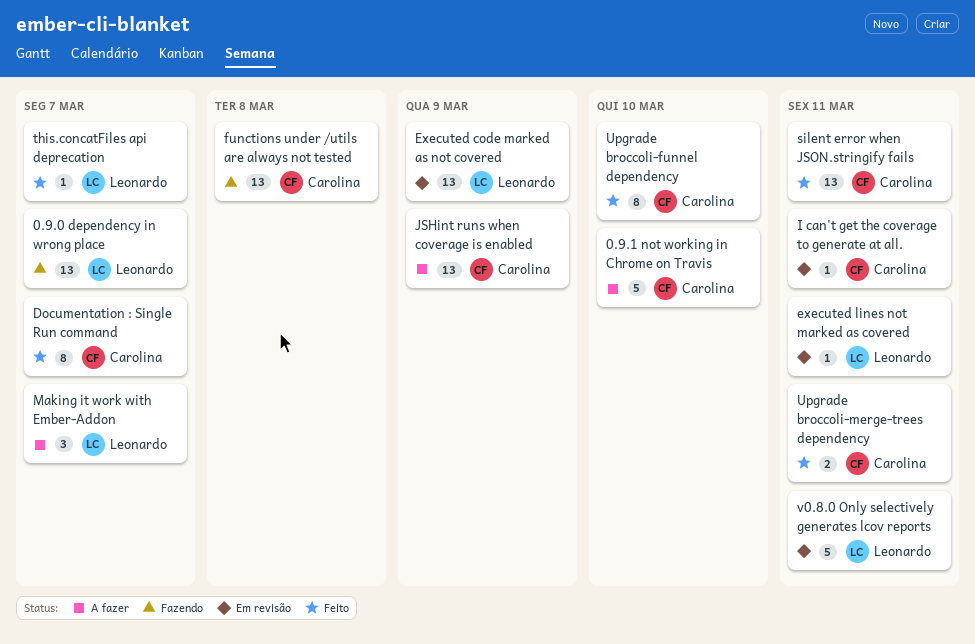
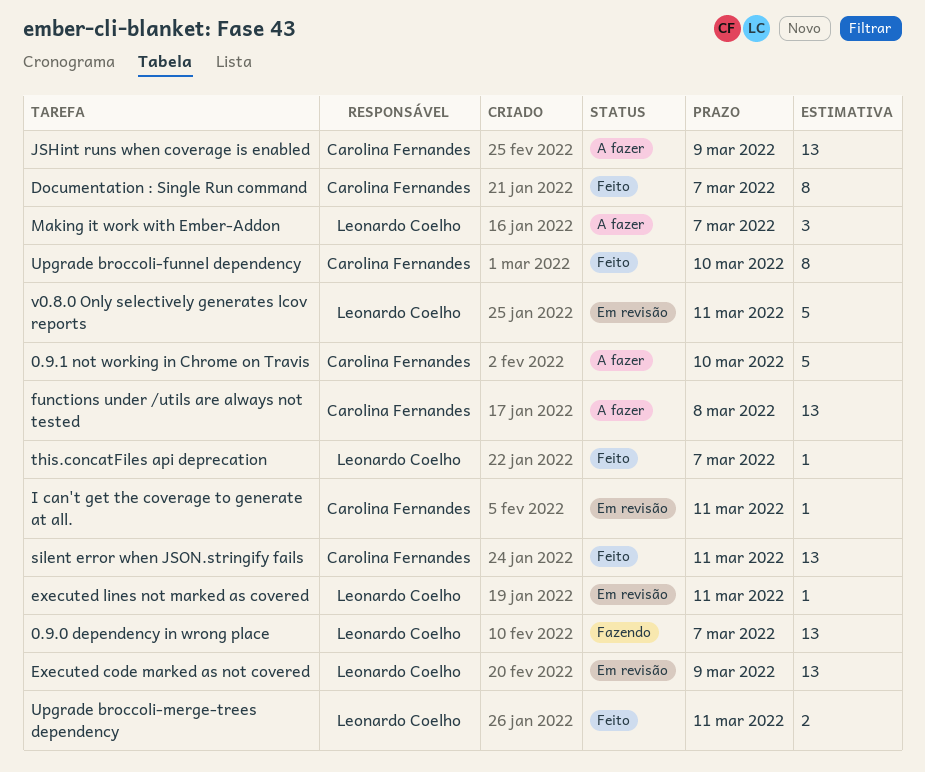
functions under /utils are always not tested, status: Fazendo -> A fazer
Upgrade broccoli-merge-trees dependency, owner: Carolina Fernandes -> Leonardo Coelho

